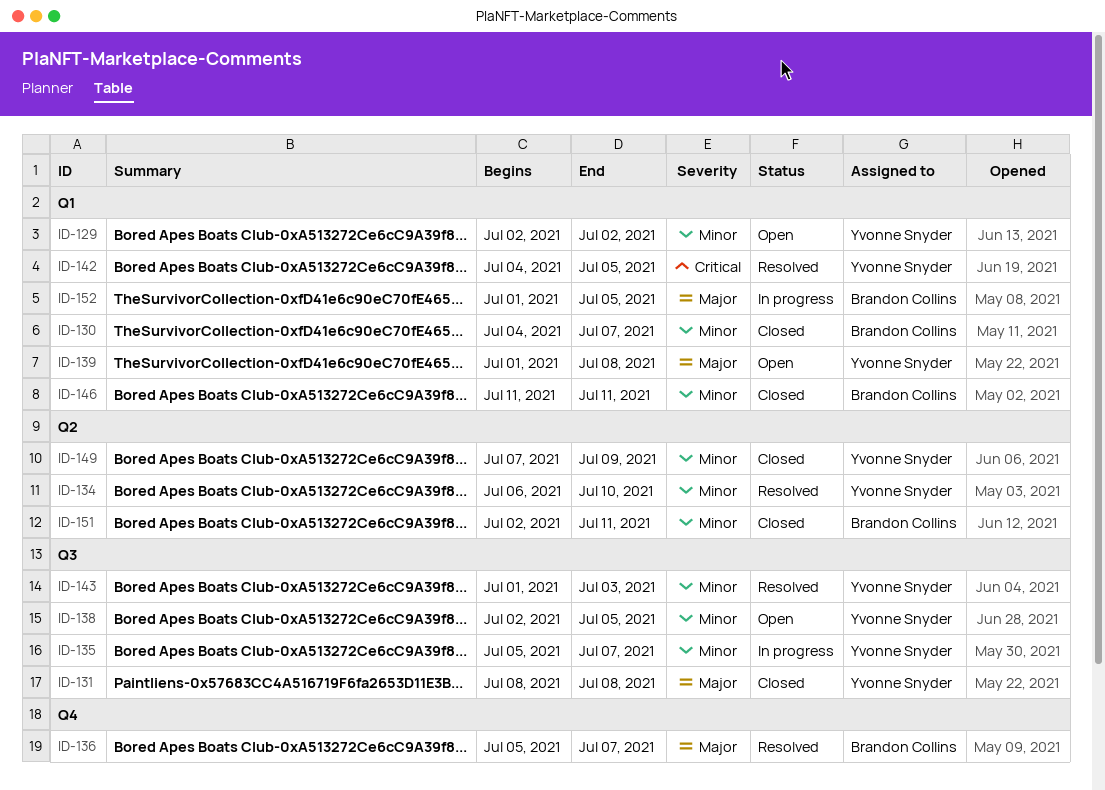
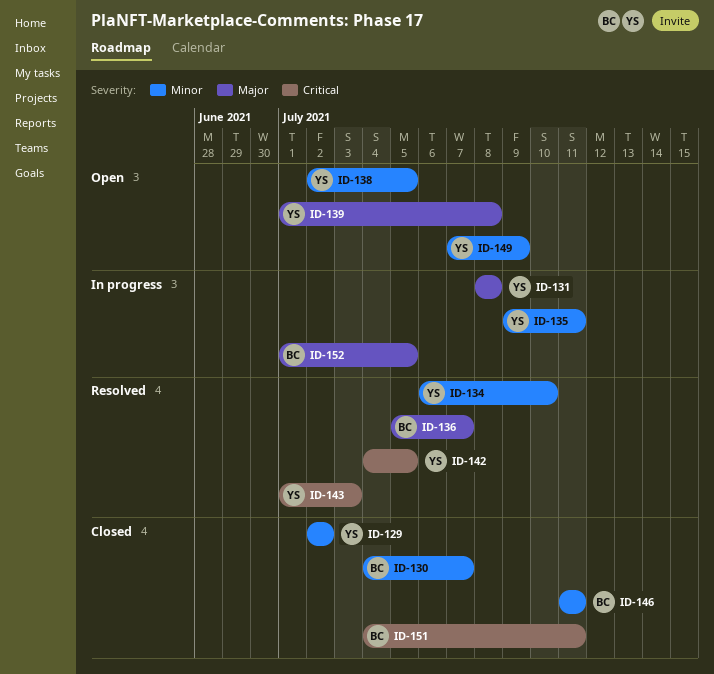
ID-129, status: Open -> Closed
ID-131, status: Closed -> In progress
ID-135, start: Jul 5 -> Jul 9
ID-135, due: Jul 7 -> Jul 11
ID-143, priority: Minor -> Critical
ID-149, status: Closed -> Open
ID-151, priority: Minor -> Critical
ID-151, start: Jul 2 -> Jul 4

